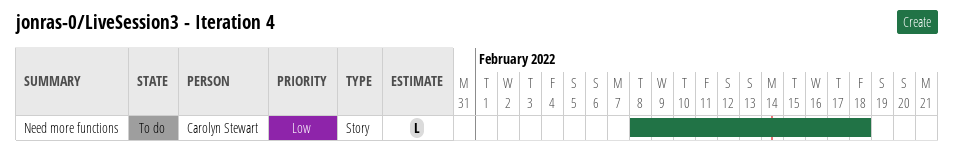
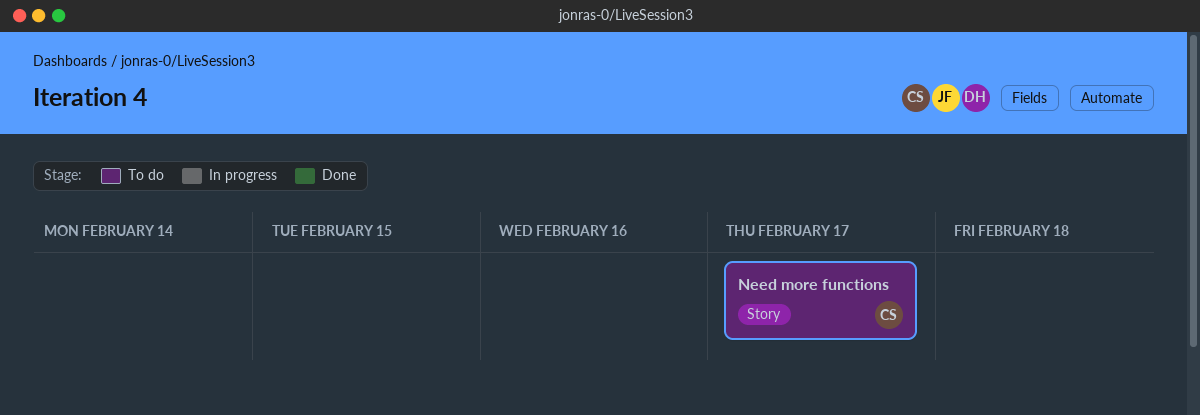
Need more functions, due: Feb 18 -> Feb 17

